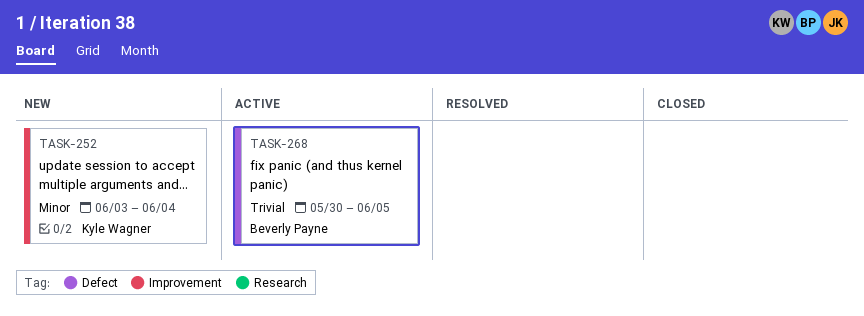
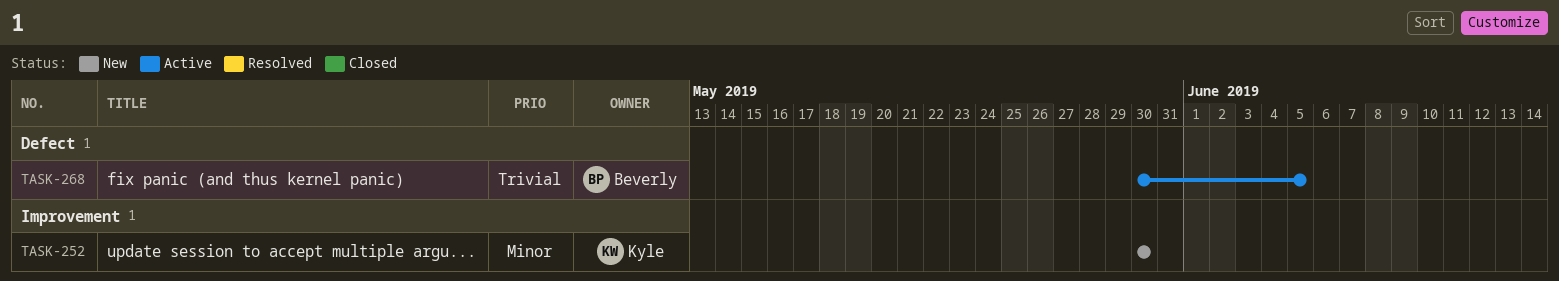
TASK-252, start: Jun 3 -> May 30
TASK-252, due: Jun 4 -> May 30

